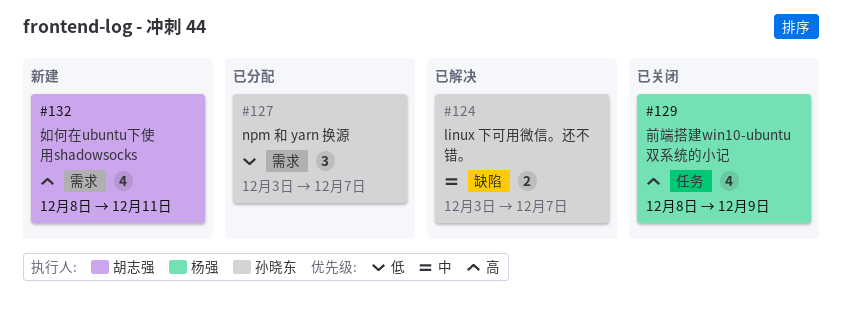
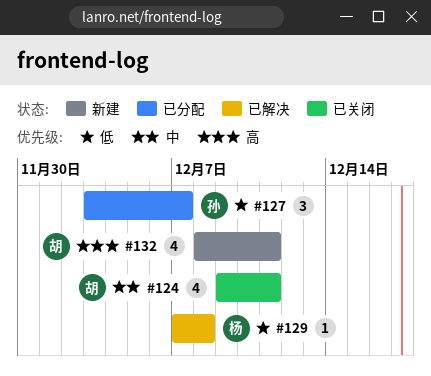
#124, status: 已解决 -> 已关闭
#124, owner: 孙晓东 -> 胡志强
#124, estimate: 2 -> 4
#124, start: Dec 3 -> Dec 9
#124, due: Dec 7 -> Dec 11
#129, status: 已关闭 -> 已解决
#129, priority: 高 -> 低
#129, estimate: 4 -> 1
#129, start: Dec 8 -> Dec 7
#129, due: Dec 9 -> Dec 8

